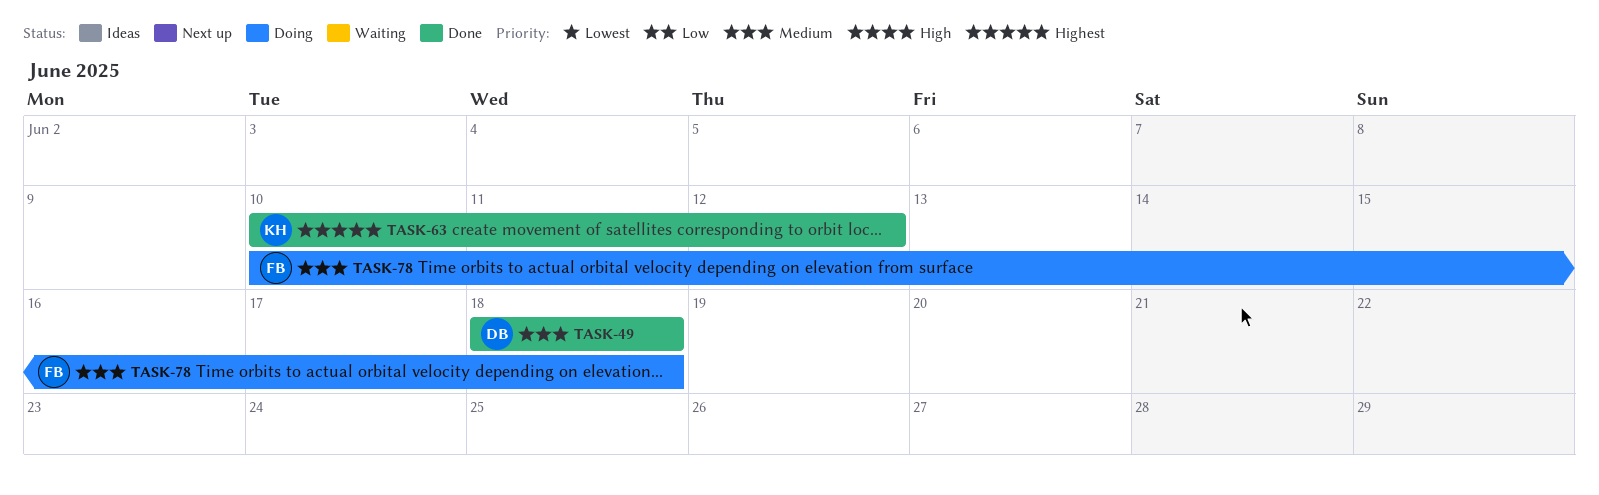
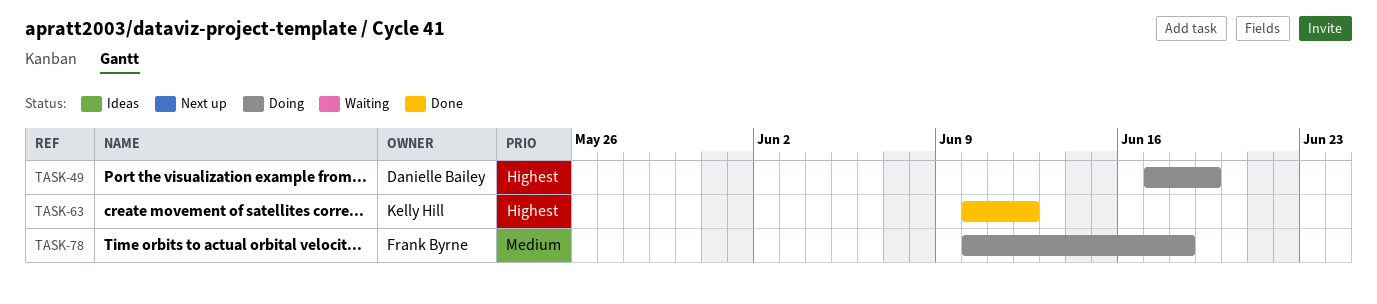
TASK-49, status: Done -> Doing
TASK-49, priority: Medium -> Highest
TASK-49, start: Jun 18 -> Jun 17
TASK-49, due: Jun 18 -> Jun 19

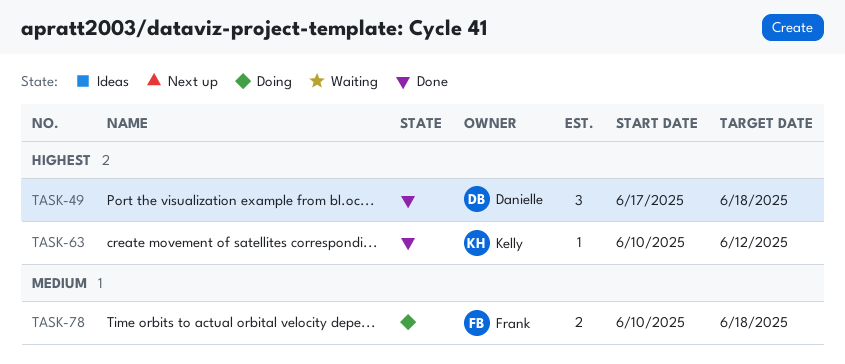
TASK-49, status: Doing -> Done
TASK-49, due: Jun 19 -> Jun 18

